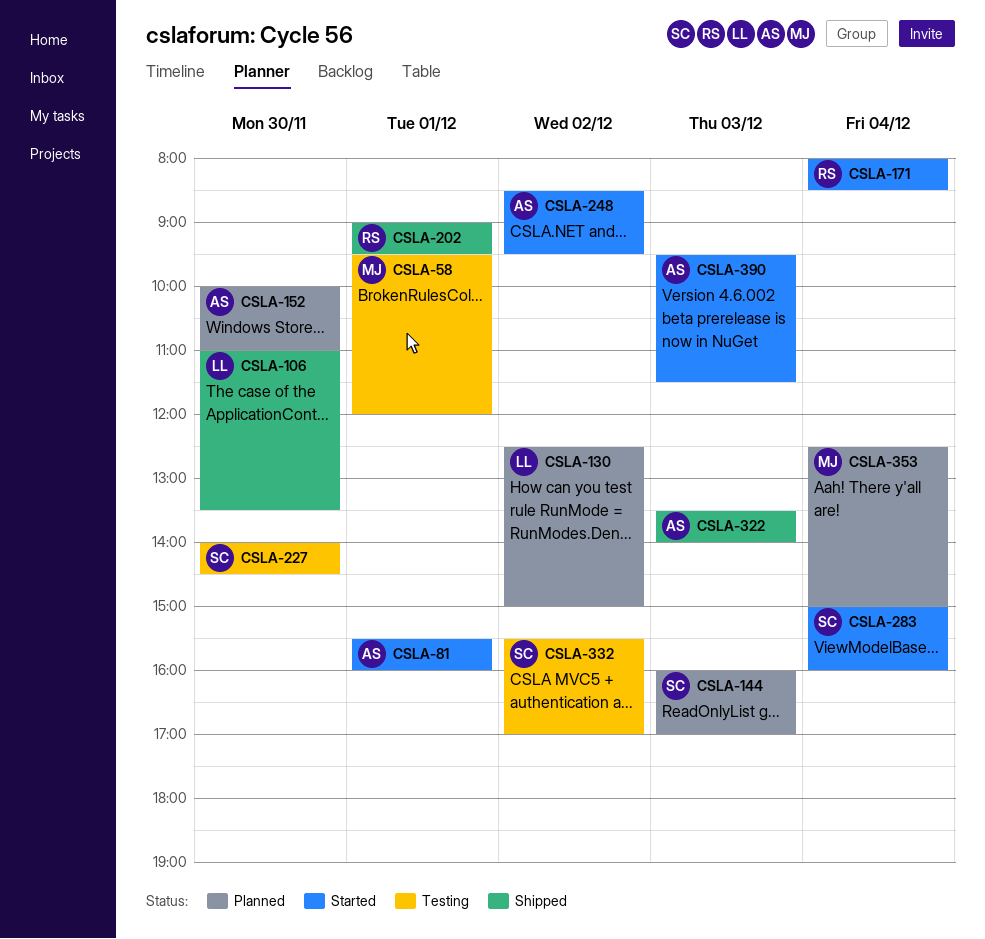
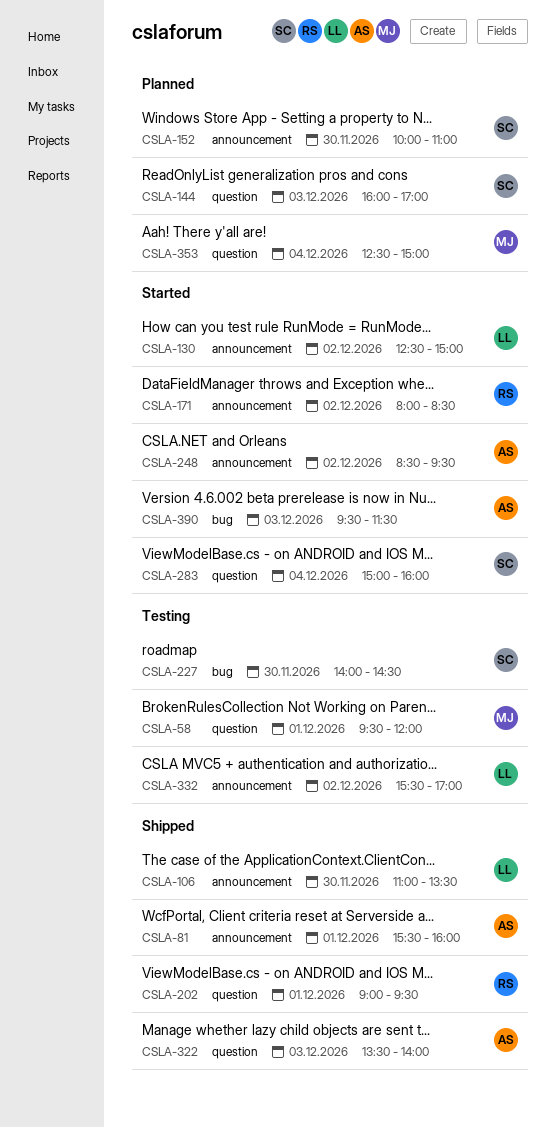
CSLA-81, status: Started -> Shipped
CSLA-130, status: Planned -> Started
CSLA-152, owner: AS -> SC
CSLA-171, day: Dec 4 -> Dec 2
CSLA-332, owner: SC -> LL

